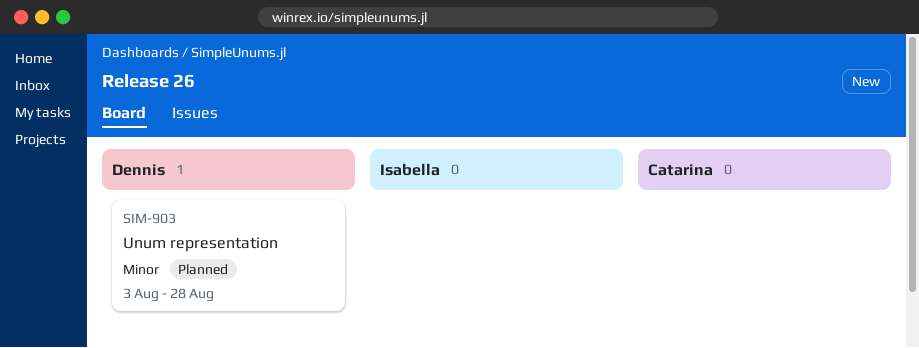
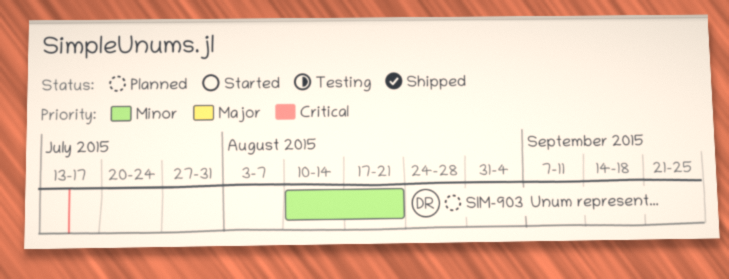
SIM-903, start: Aug 3 -> Aug 10
SIM-903, due: Aug 28 -> Aug 21

